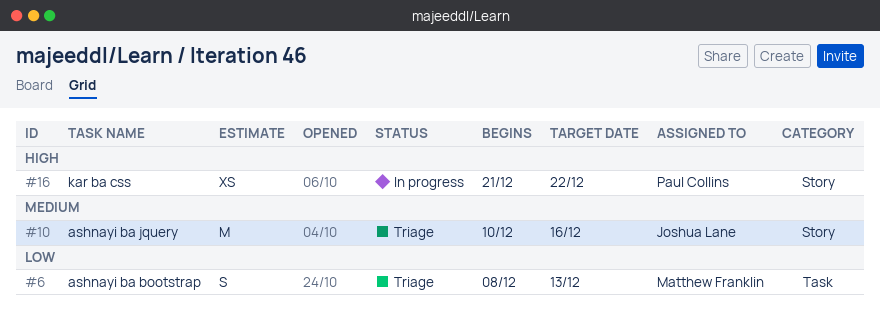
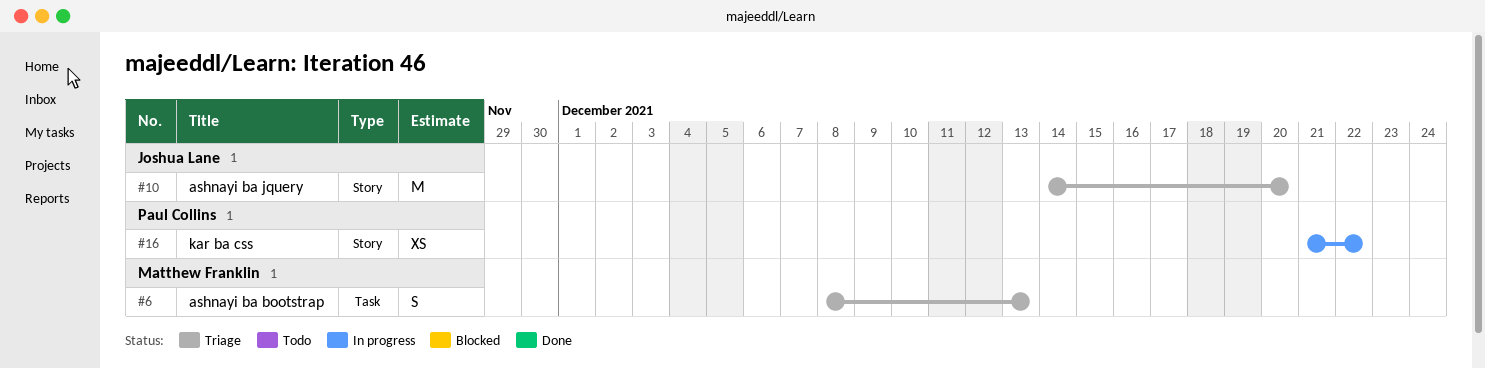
#10, start: Dec 10 -> Dec 14
#10, due: Dec 16 -> Dec 20

